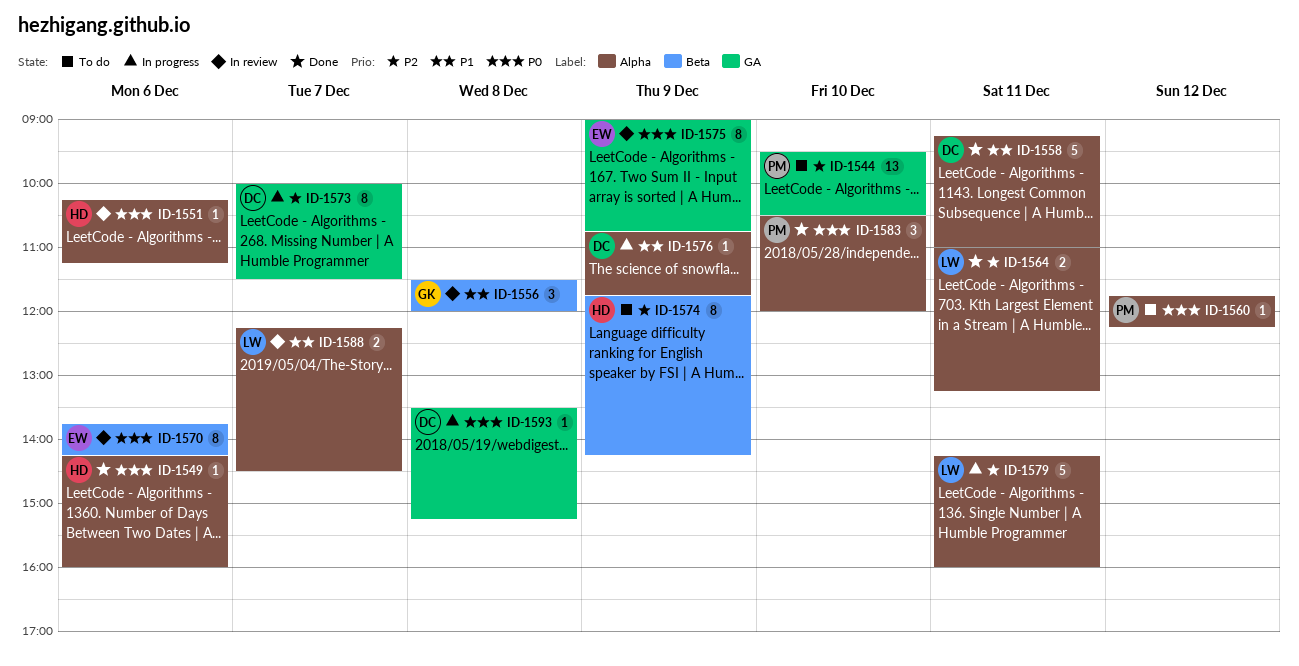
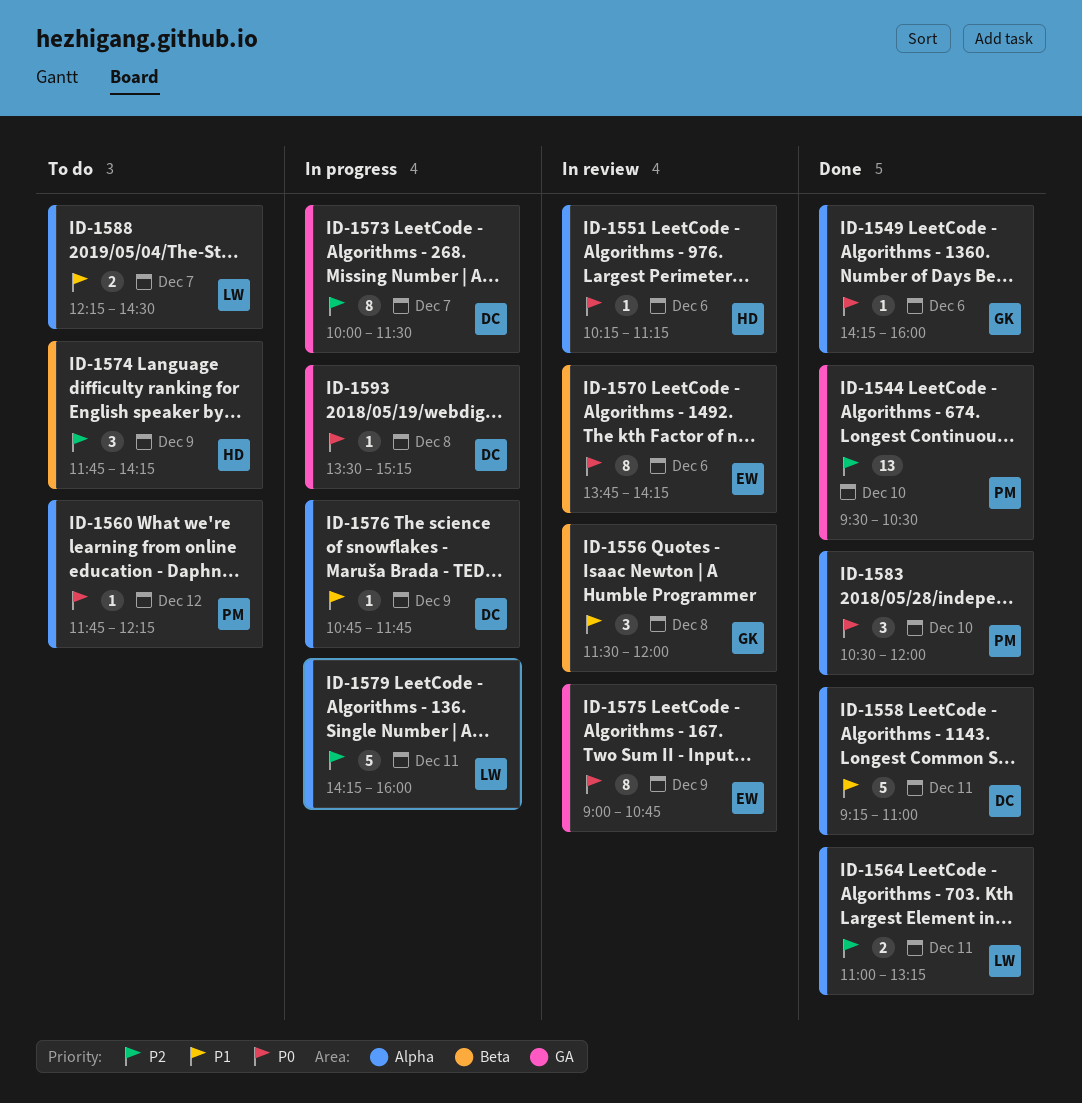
ID-1544, status: To do -> Done
ID-1549, owner: HD -> GK
ID-1574, estimate: 8 -> 3
ID-1588, status: In review -> To do

